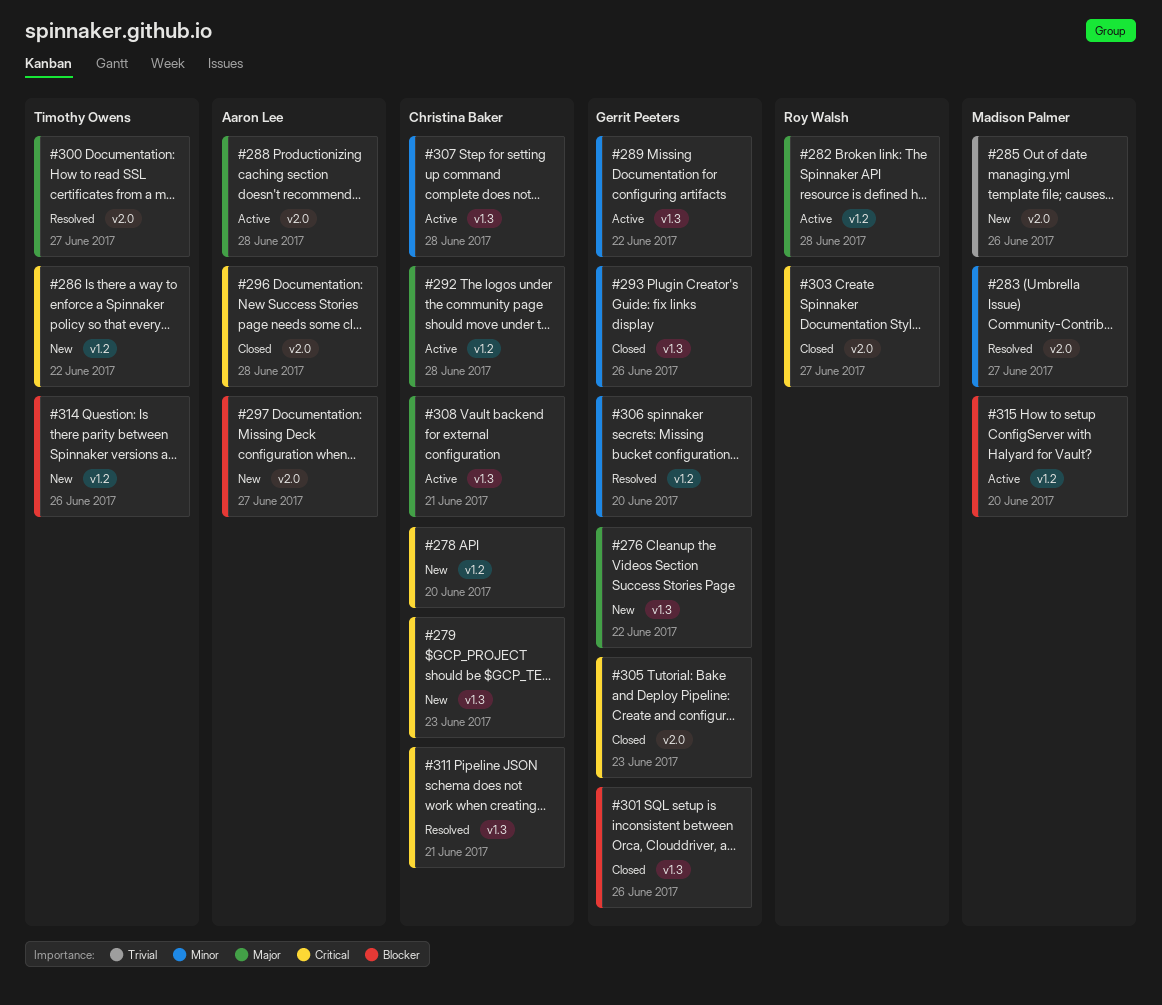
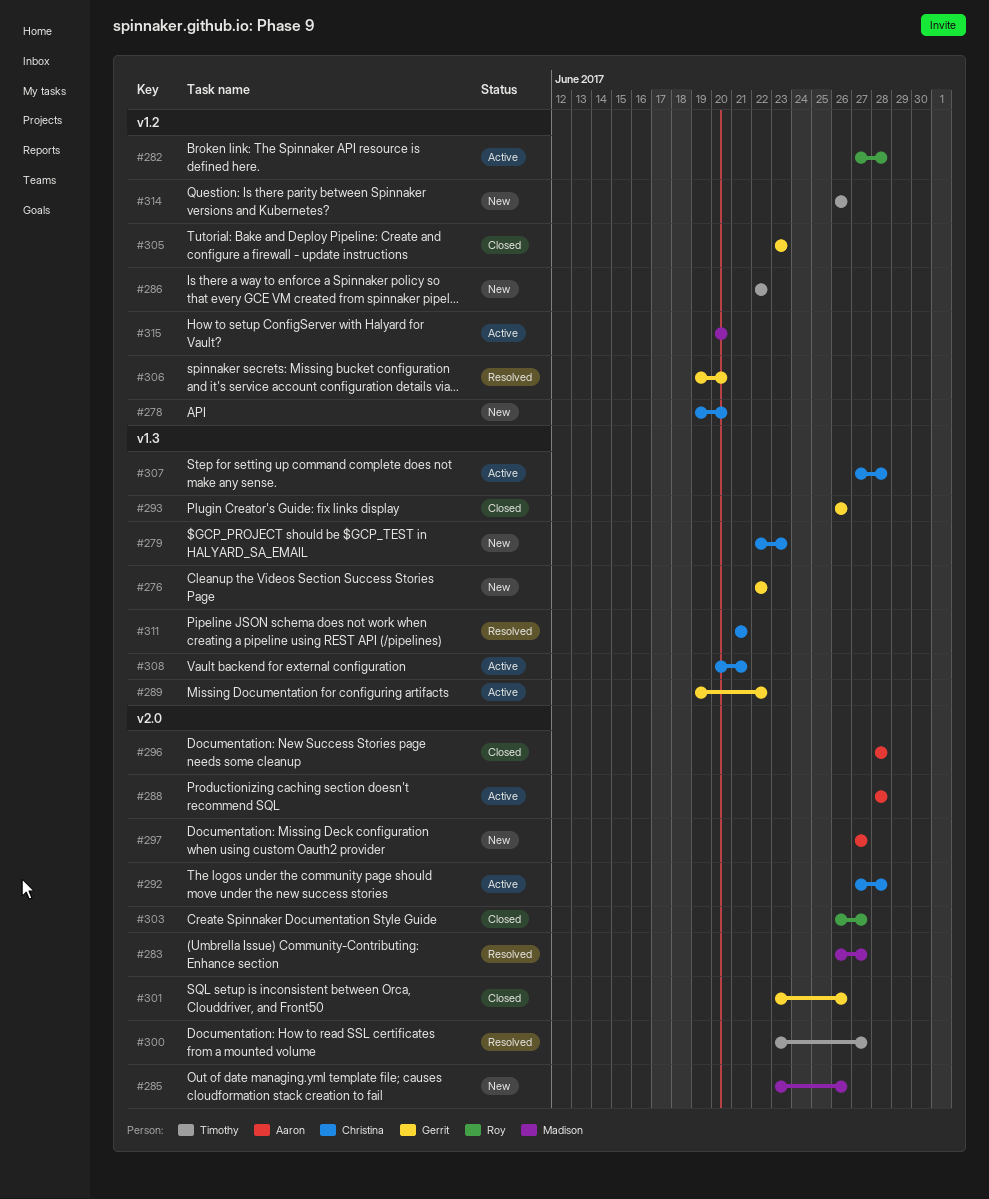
#292, label: v1.2 -> v2.0
#301, label: v1.3 -> v2.0
#305, label: v2.0 -> v1.2

